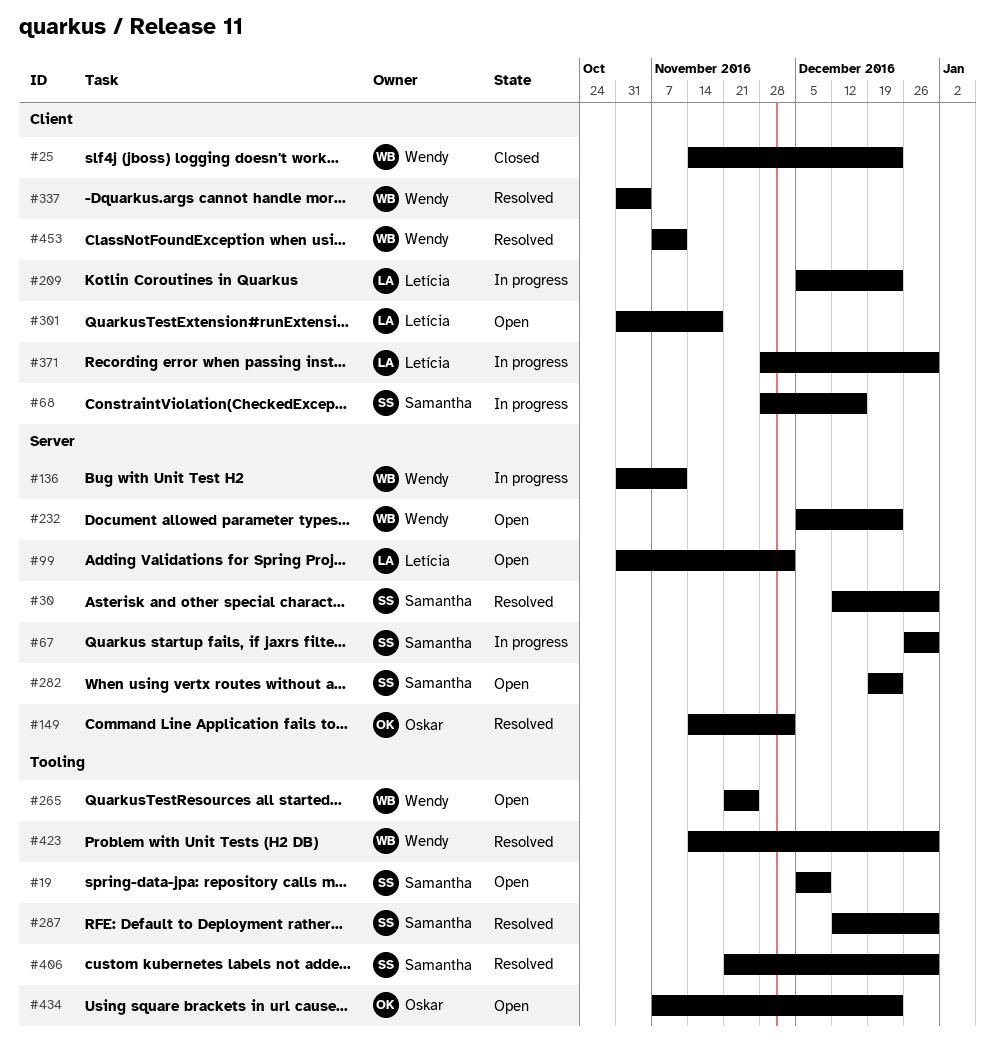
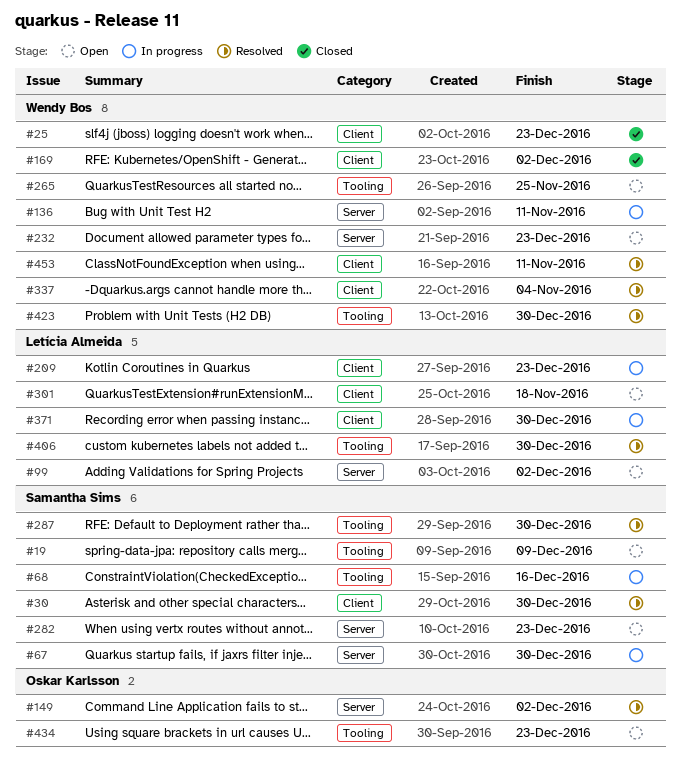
#30, label: Server -> Client
#68, label: Client -> Tooling
#169: none -> present
#406, owner: Samantha Sims -> Letícia Almeida

